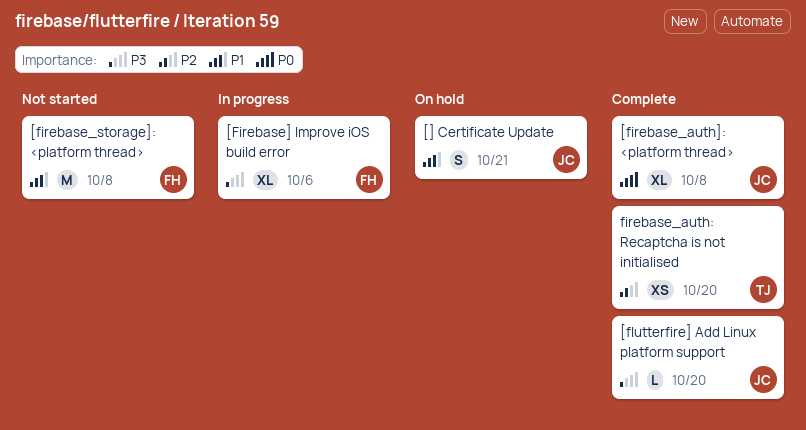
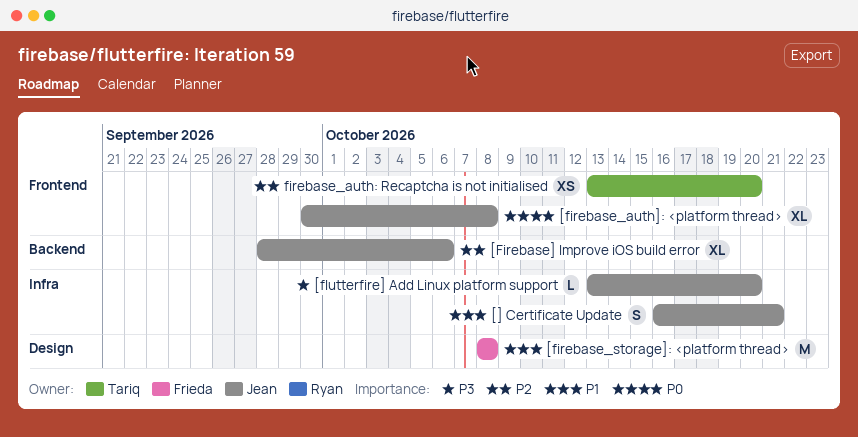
[Firebase] Improve iOS build error, owner: Frieda -> Jean
[Firebase] Improve iOS build error, priority: P3 -> P2

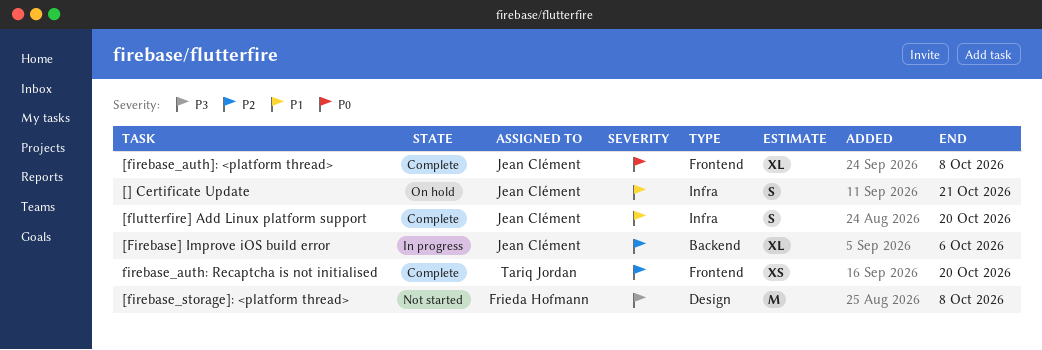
[firebase_storage]: <platform thread>, priority: P1 -> P3
[flutterfire] Add Linux platform support, priority: P3 -> P1
[flutterfire] Add Linux platform support, estimate: L -> S

